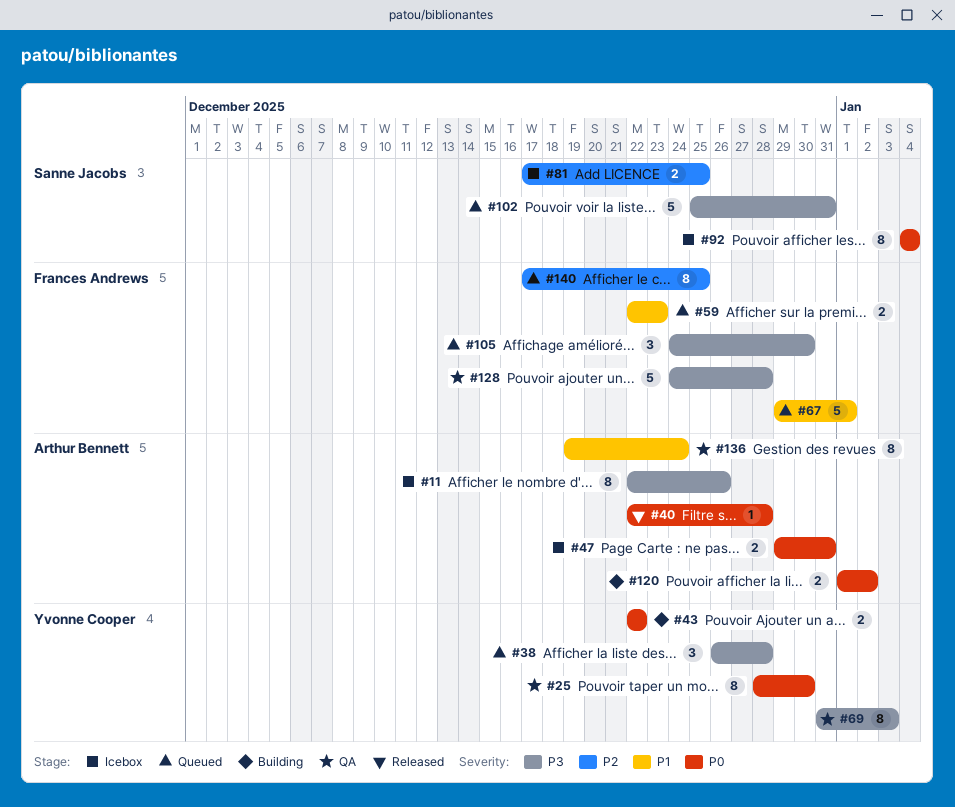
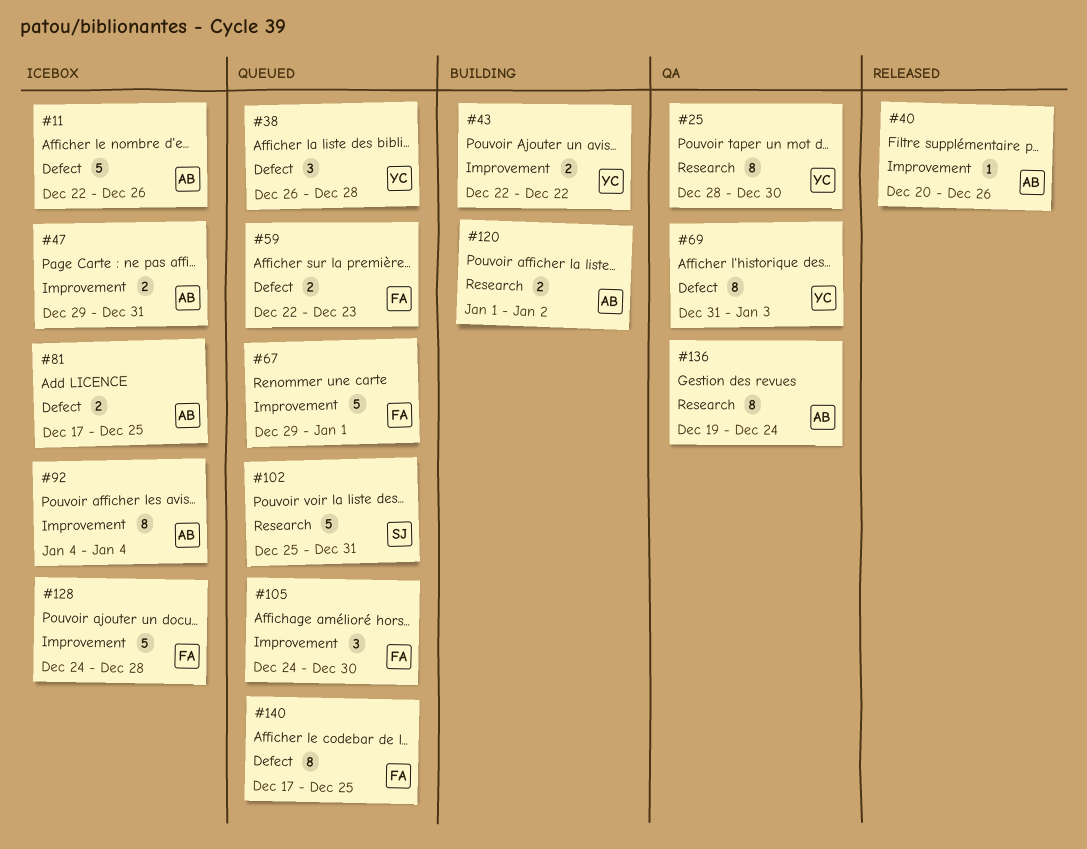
#11, estimate: 8 -> 5
#40, start: Dec 22 -> Dec 20
#40, due: Dec 28 -> Dec 26
#81, owner: Sanne Jacobs -> Arthur Bennett
#92, owner: Sanne Jacobs -> Arthur Bennett
#128, status: QA -> Icebox

